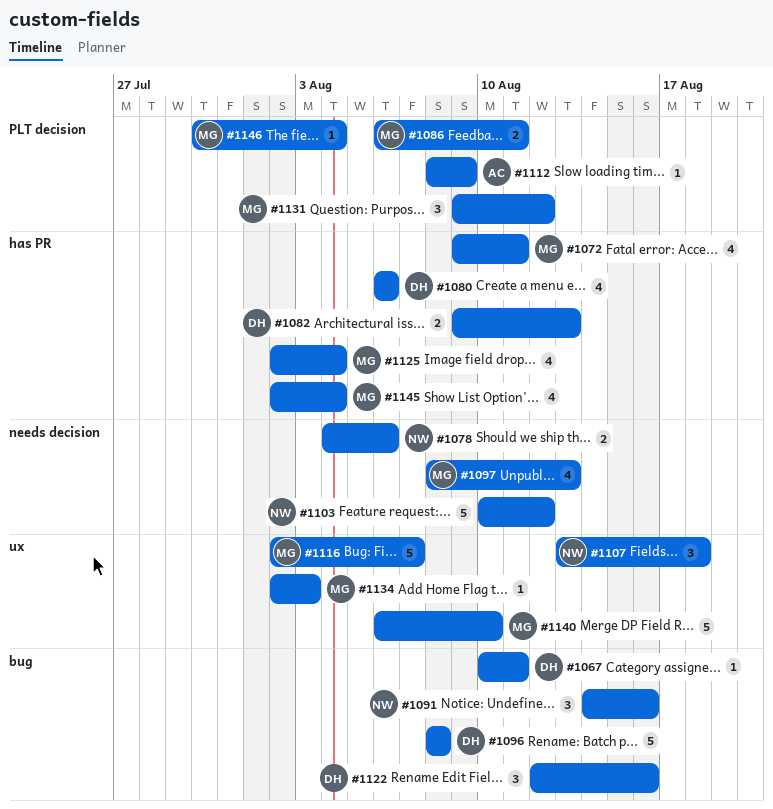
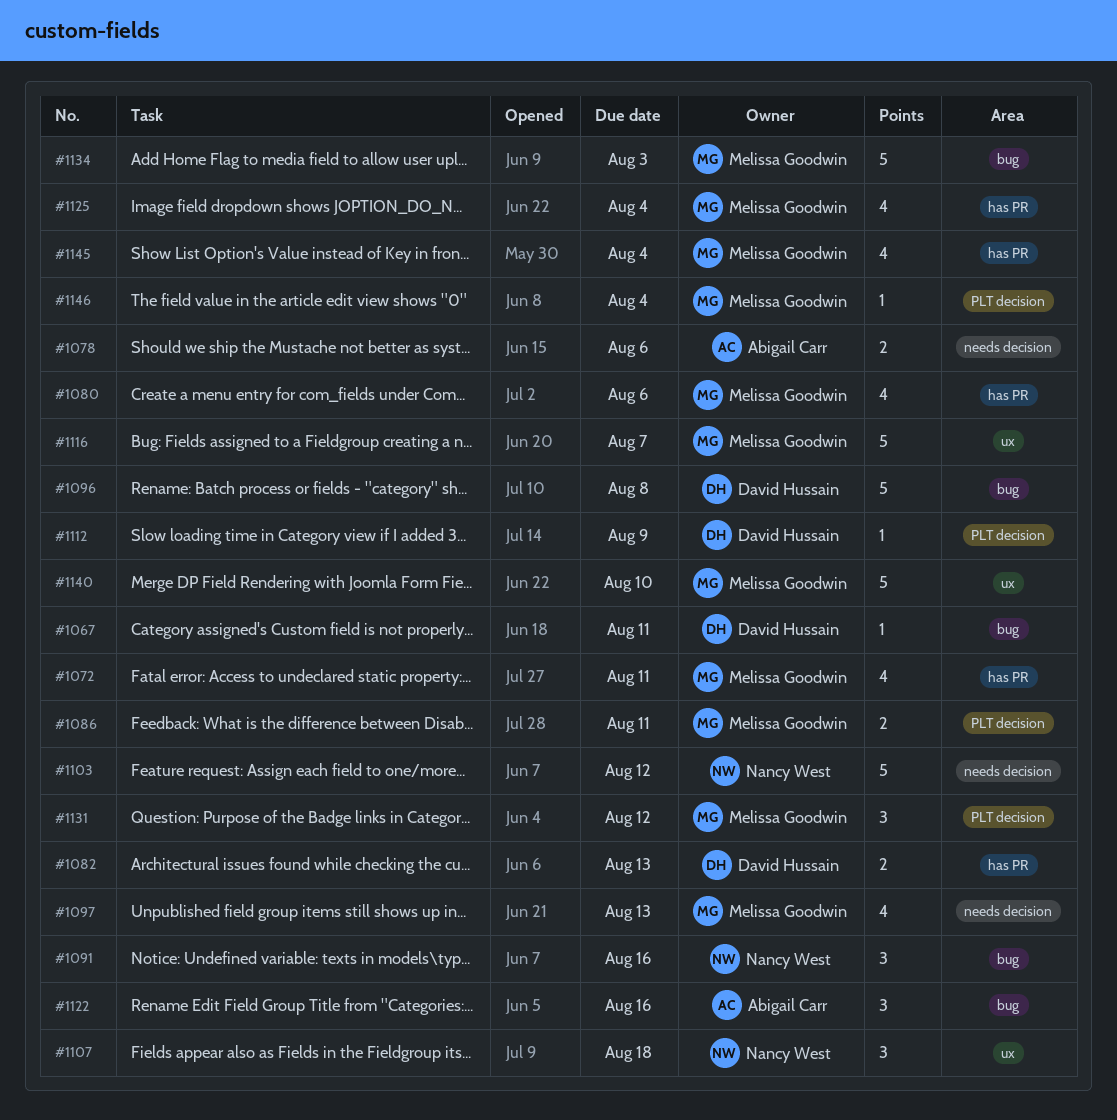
#1078, owner: Nancy West -> Abigail Carr
#1080, owner: David Hussain -> Melissa Goodwin
#1112, owner: Abigail Carr -> David Hussain
#1122, owner: David Hussain -> Abigail Carr
#1134, label: ux -> bug
#1134, estimate: 1 -> 5

